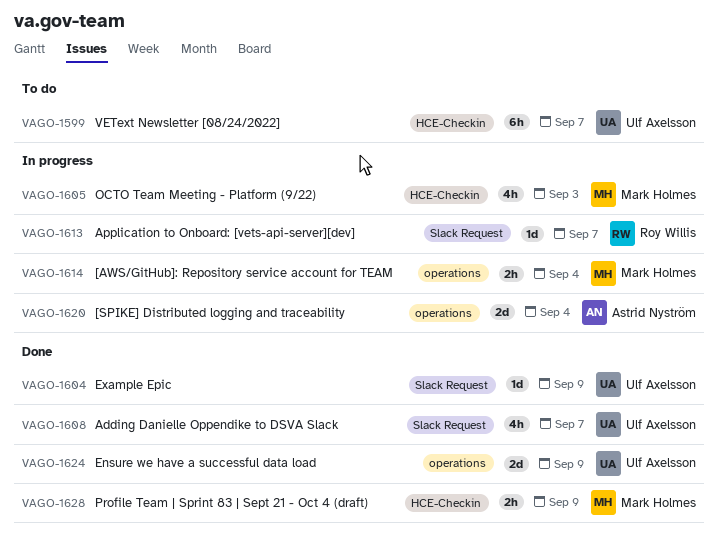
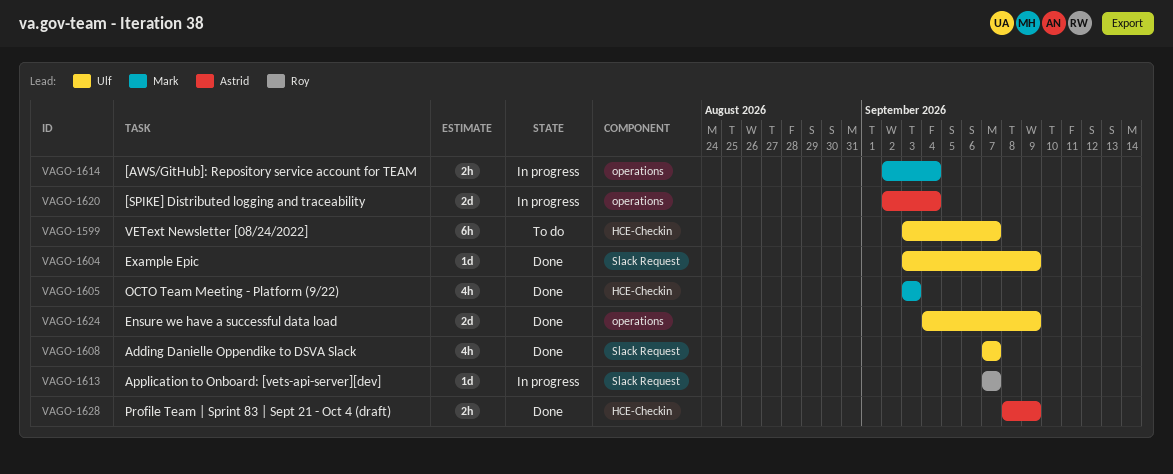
VAGO-1605, status: In progress -> Done
VAGO-1628, owner: Mark Holmes -> Astrid Nyström

